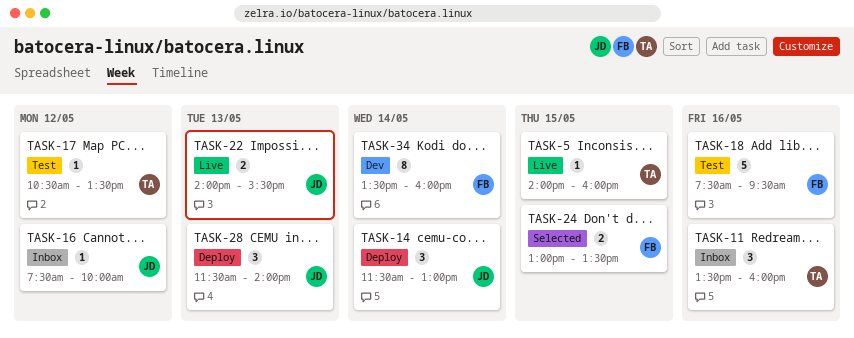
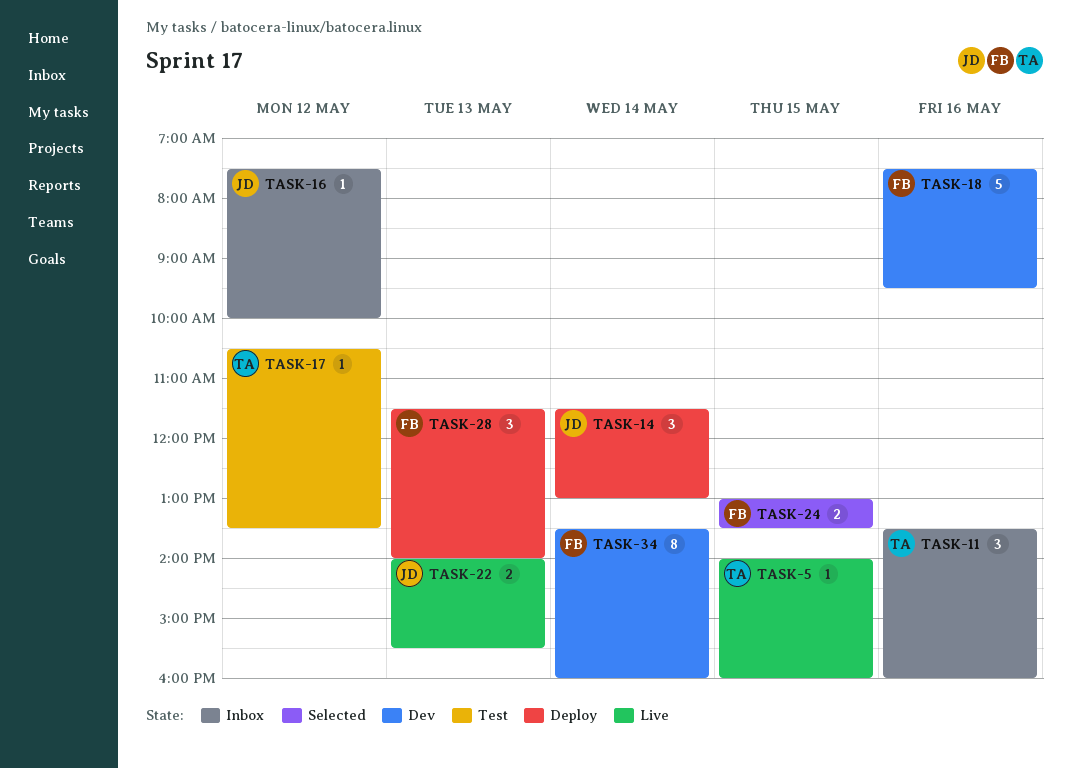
TASK-18, status: Test -> Dev
TASK-28, owner: JD -> FB

